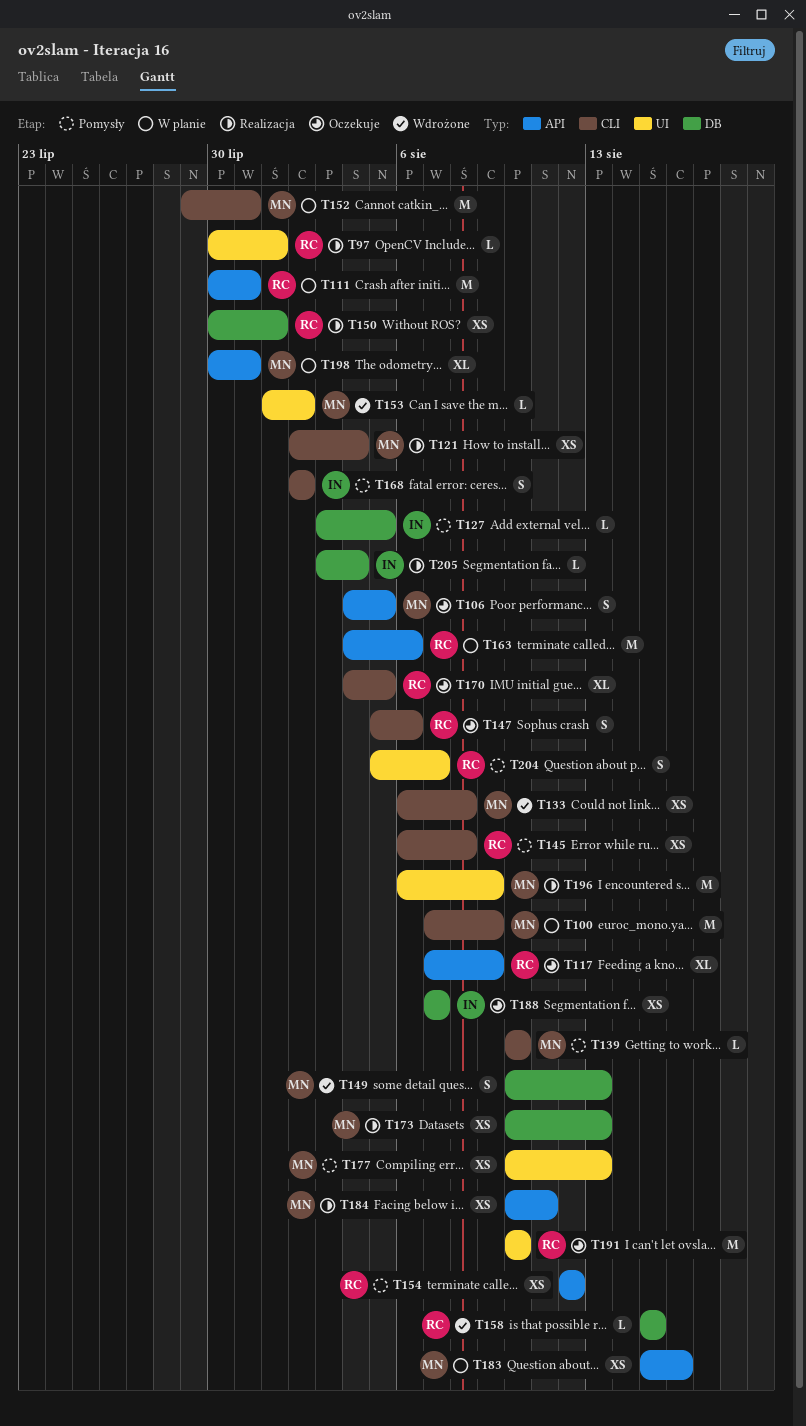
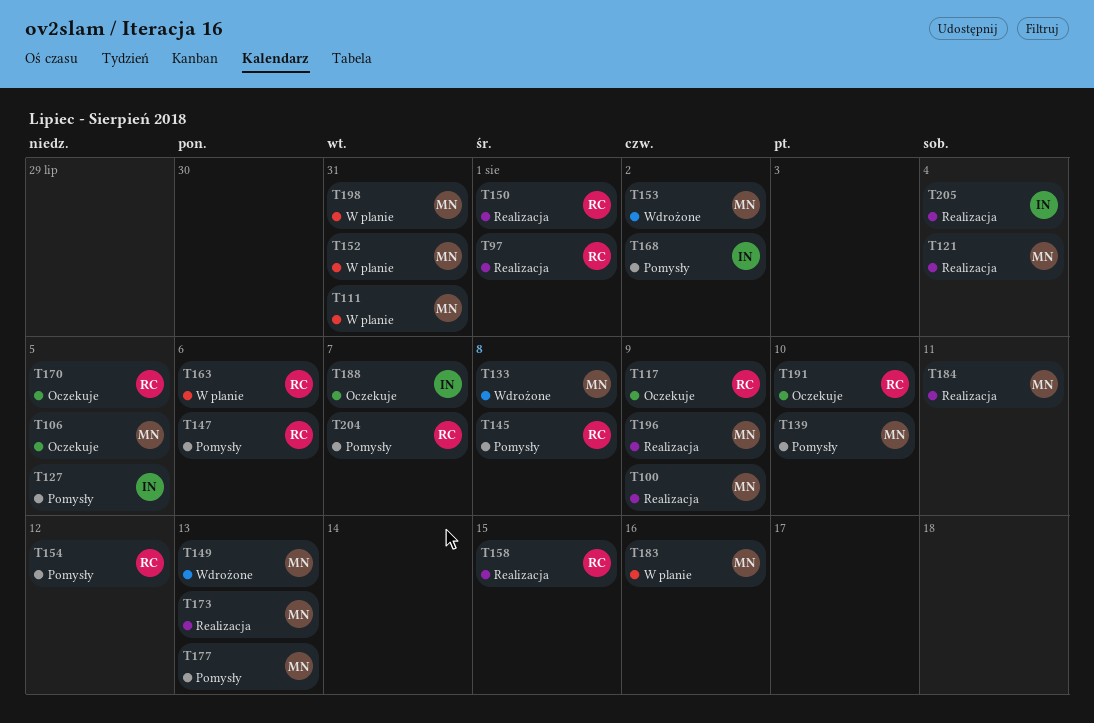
T100, status: W planie -> Realizacja
T111, owner: RC -> MN
T147, status: Oczekuje -> Pomysły
T158, status: Wdrożone -> Realizacja

